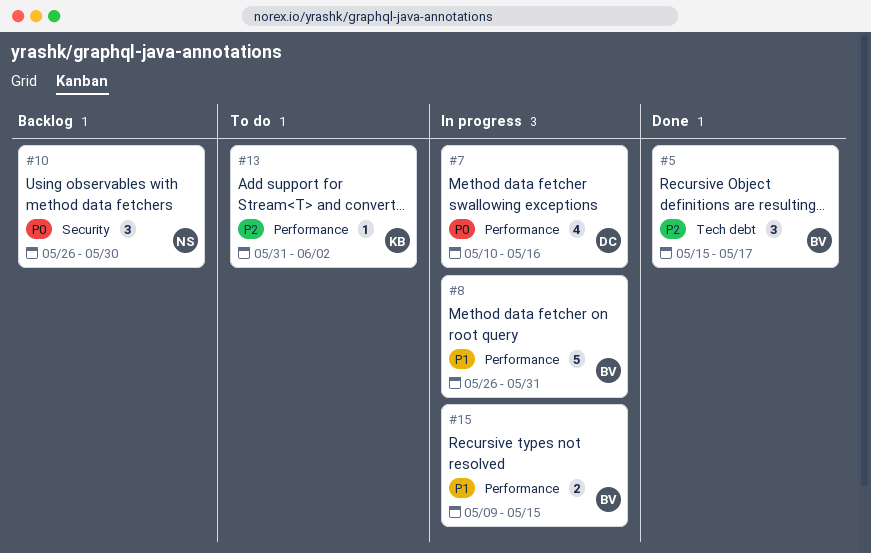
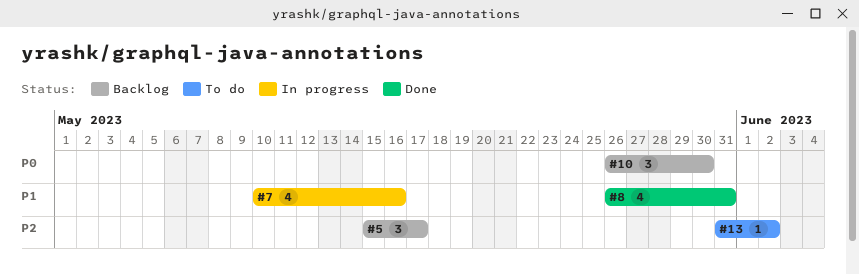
#5, status: Done -> Backlog
#7, priority: P0 -> P1
#8, status: In progress -> Done
#8, estimate: 5 -> 4
#15: present -> none

